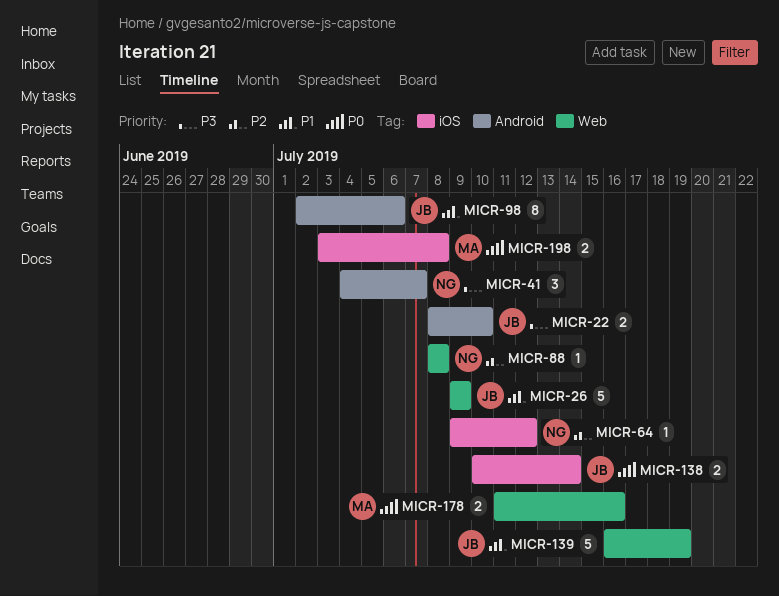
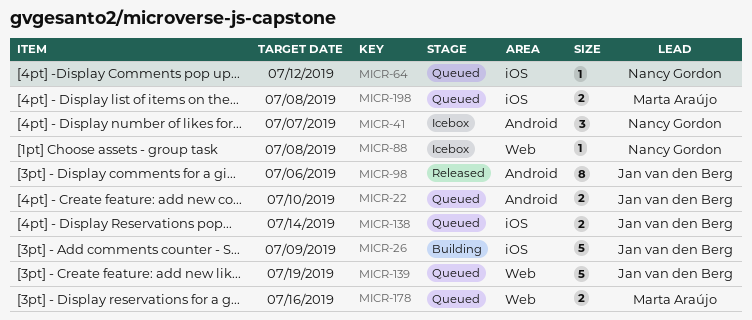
MICR-26, label: Web -> iOS

